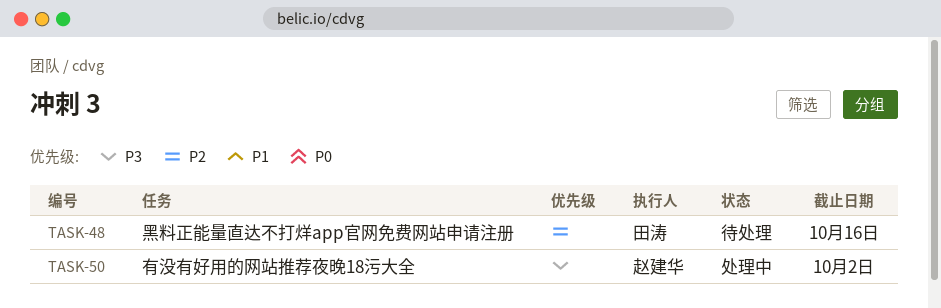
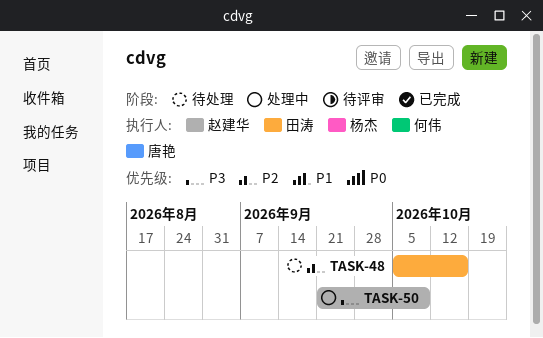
TASK-50, due: Oct 2 -> Oct 9

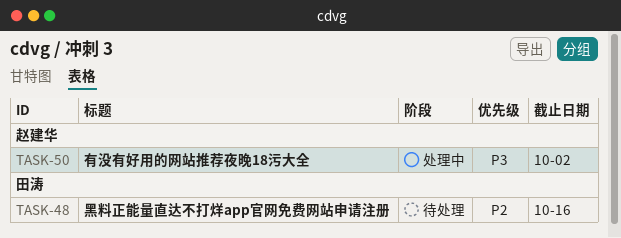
TASK-50, due: Oct 9 -> Oct 2

